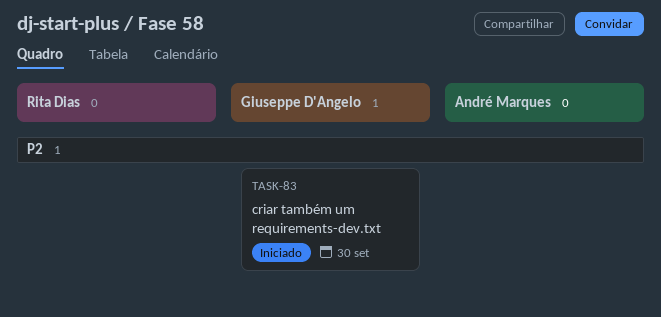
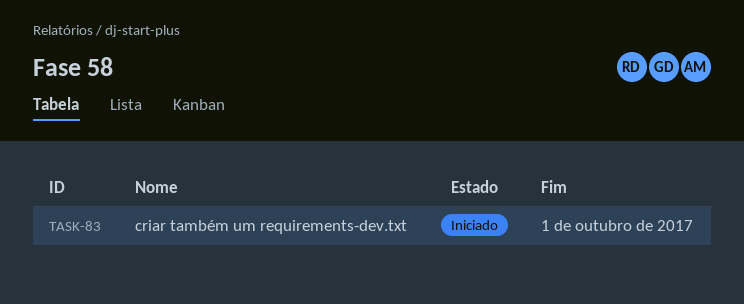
TASK-83, due: Sep 30 -> Oct 1

